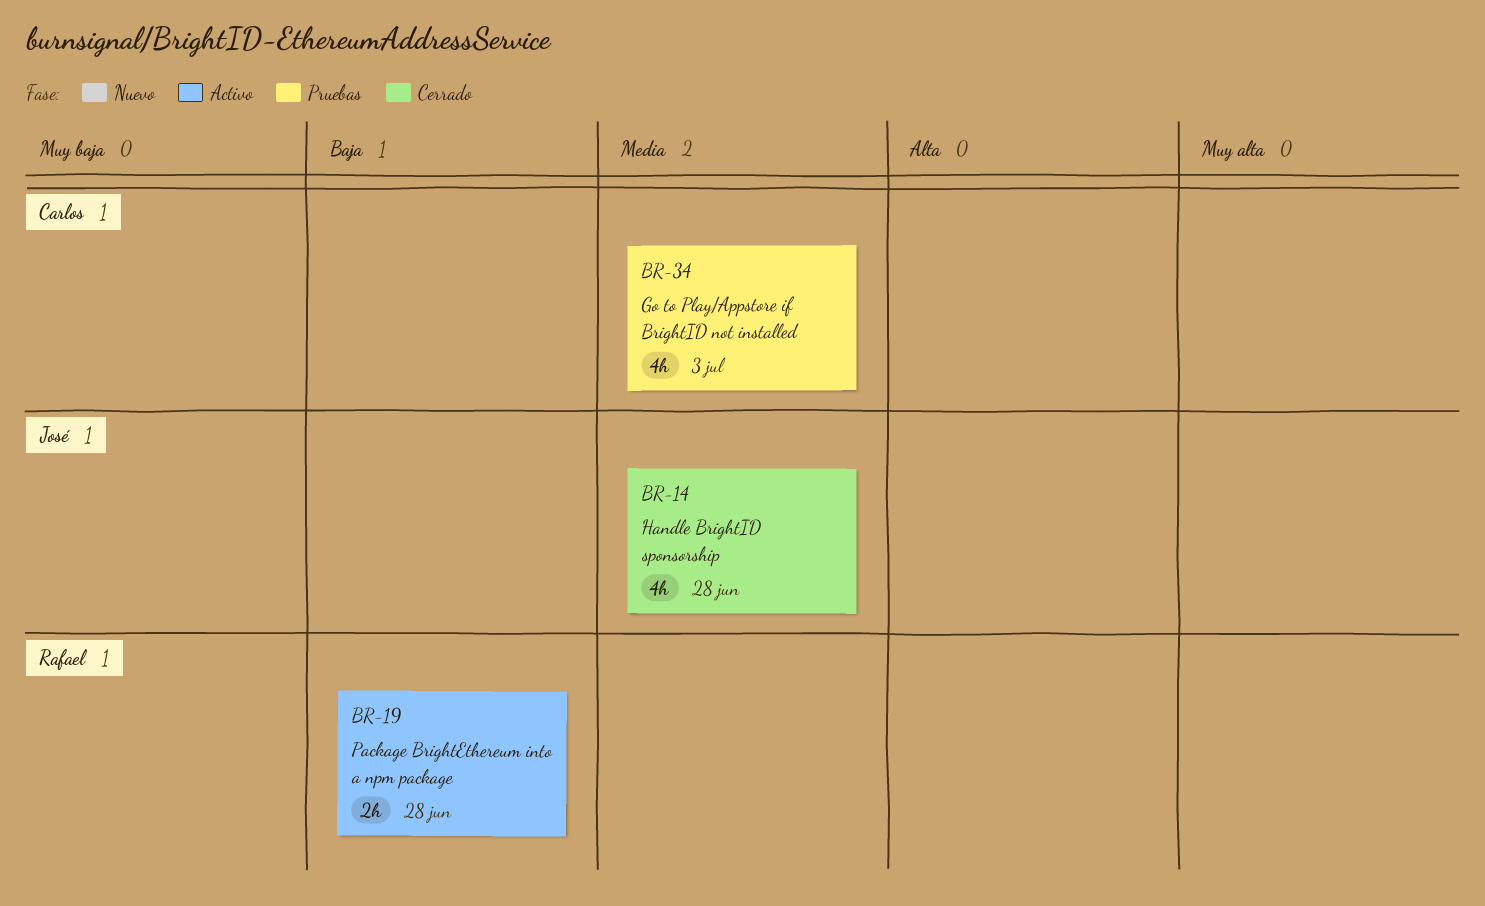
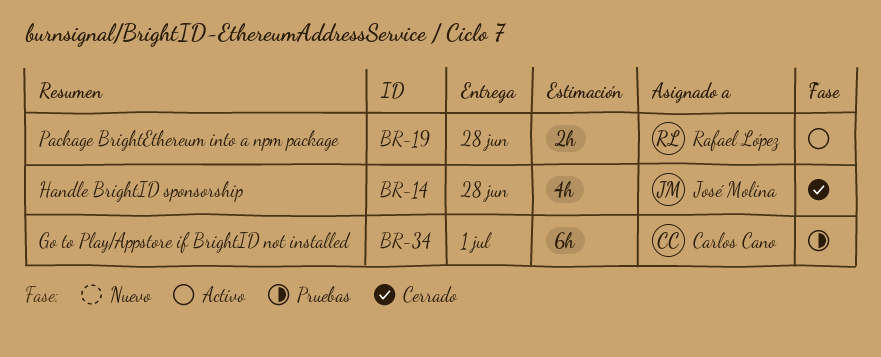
BR-34, estimate: 4h -> 6h
BR-34, due: Jul 3 -> Jul 1

